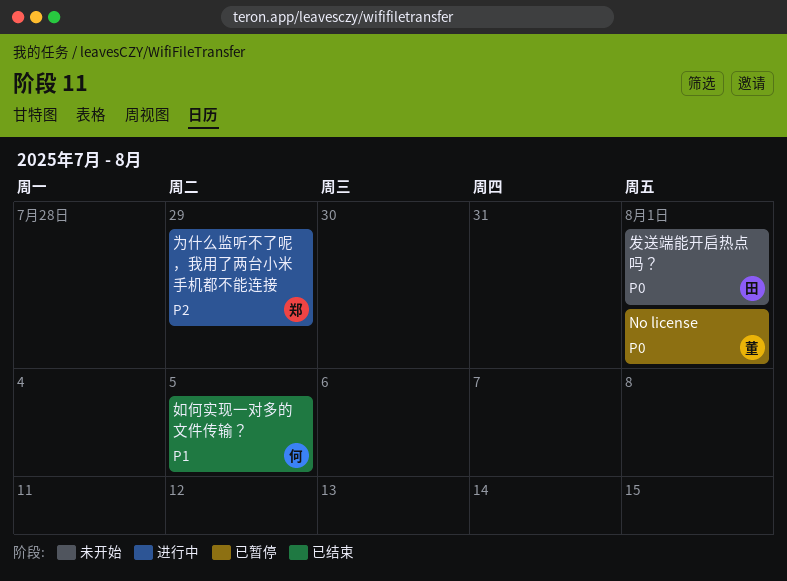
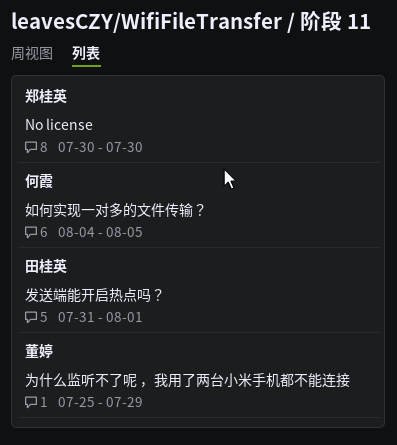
No license, owner: 董婷 -> 郑桂英
No license, due: Aug 1 -> Jul 30
为什么监听不了呢 ，我用了两台小米手机都不能连接, owner: 郑桂英 -> 董婷

